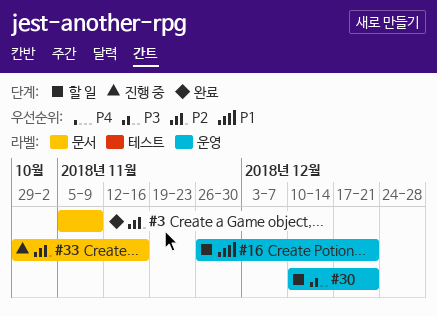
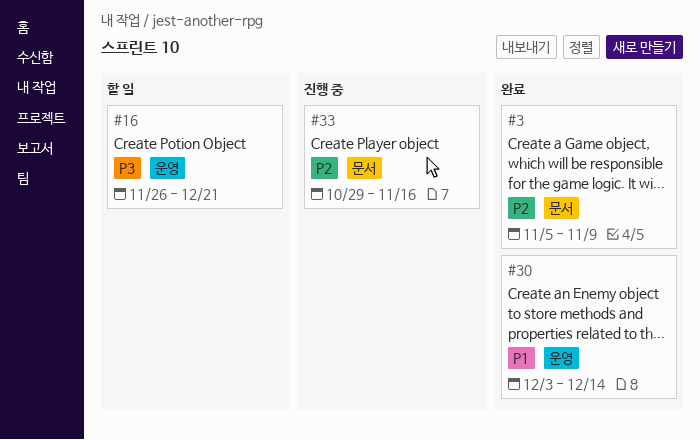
#16, priority: P1 -> P3
#30, status: 할 일 -> 완료
#30, priority: P3 -> P1
#30, start: Dec 10 -> Dec 3
#30, due: Dec 21 -> Dec 14

